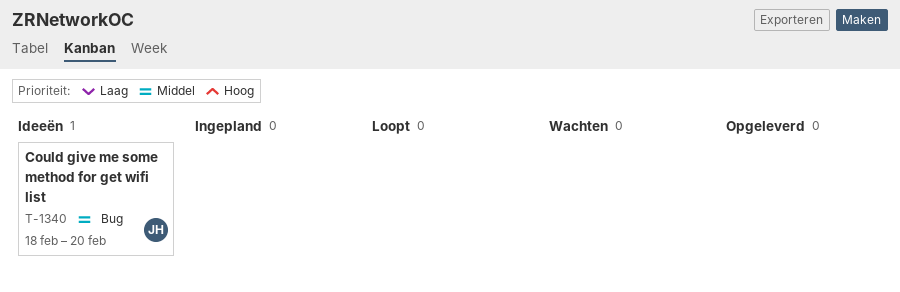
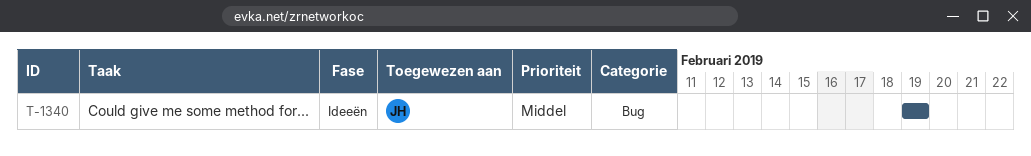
T-1340, start: Feb 18 -> Feb 19
T-1340, due: Feb 20 -> Feb 19

